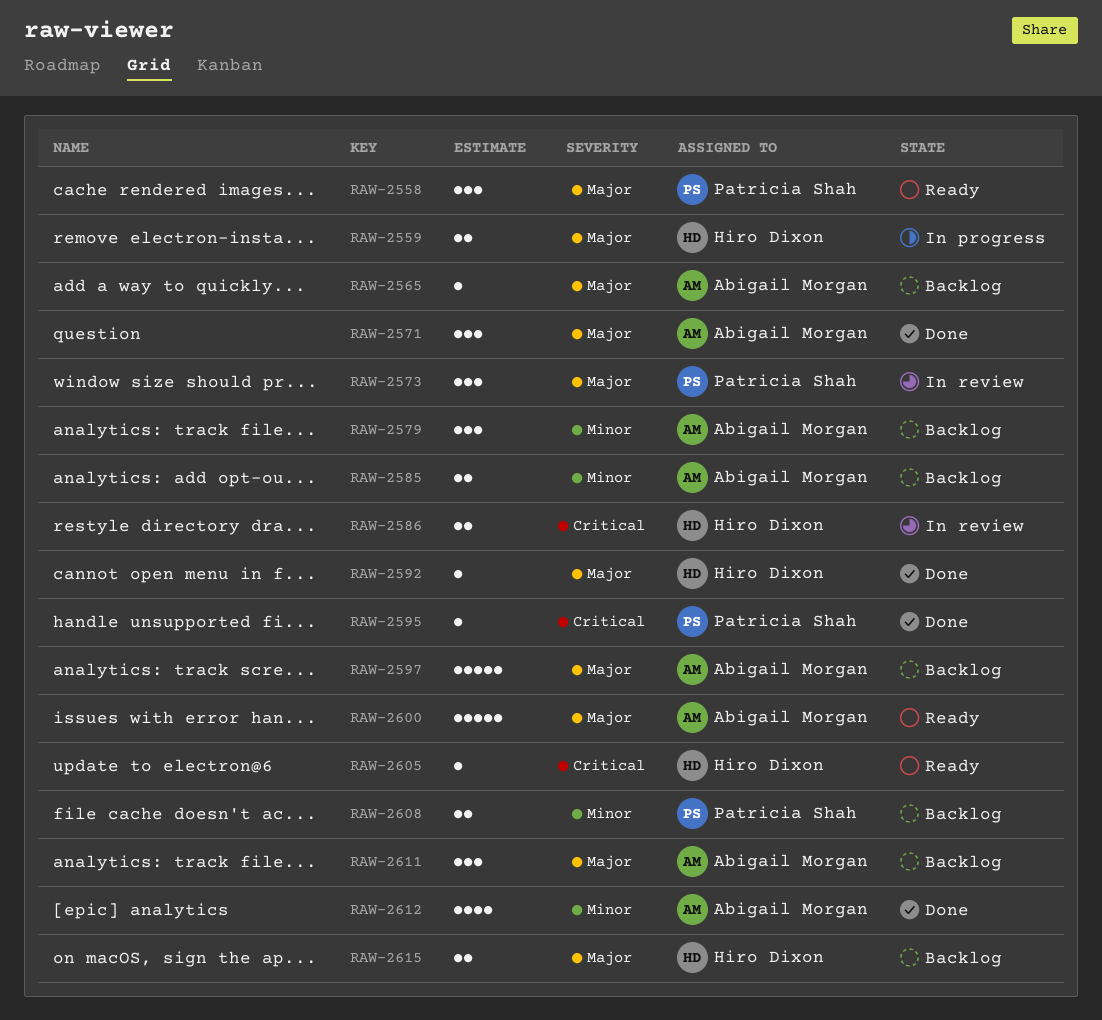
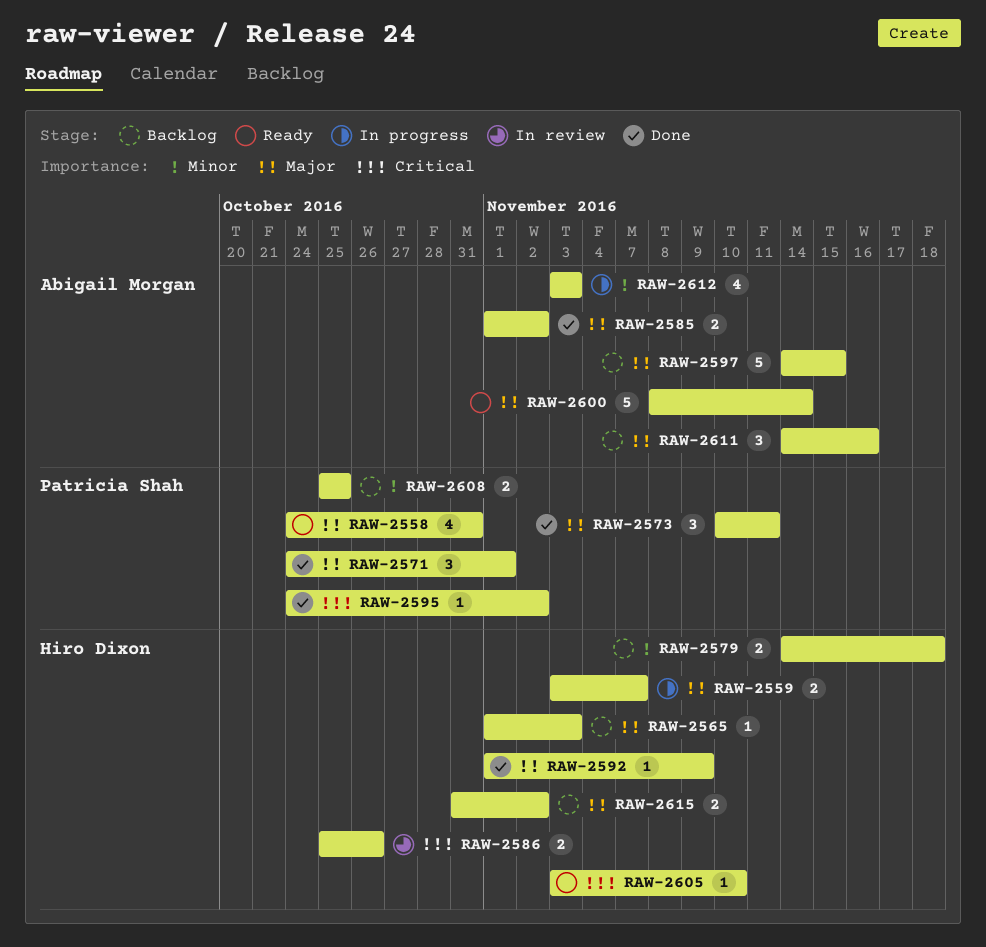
RAW-2558, estimate: 3 -> 4
RAW-2565, owner: Abigail Morgan -> Hiro Dixon
RAW-2571, owner: Abigail Morgan -> Patricia Shah
RAW-2573, status: In review -> Done
RAW-2579, owner: Abigail Morgan -> Hiro Dixon
RAW-2579, estimate: 3 -> 2
RAW-2585, status: Backlog -> Done
RAW-2585, priority: Minor -> Major
RAW-2612, status: Done -> In progress

